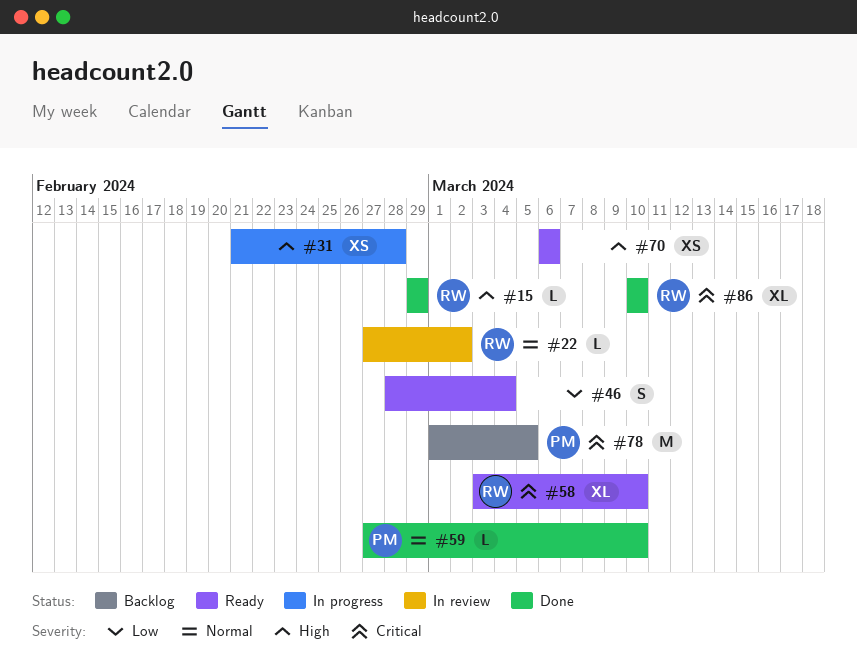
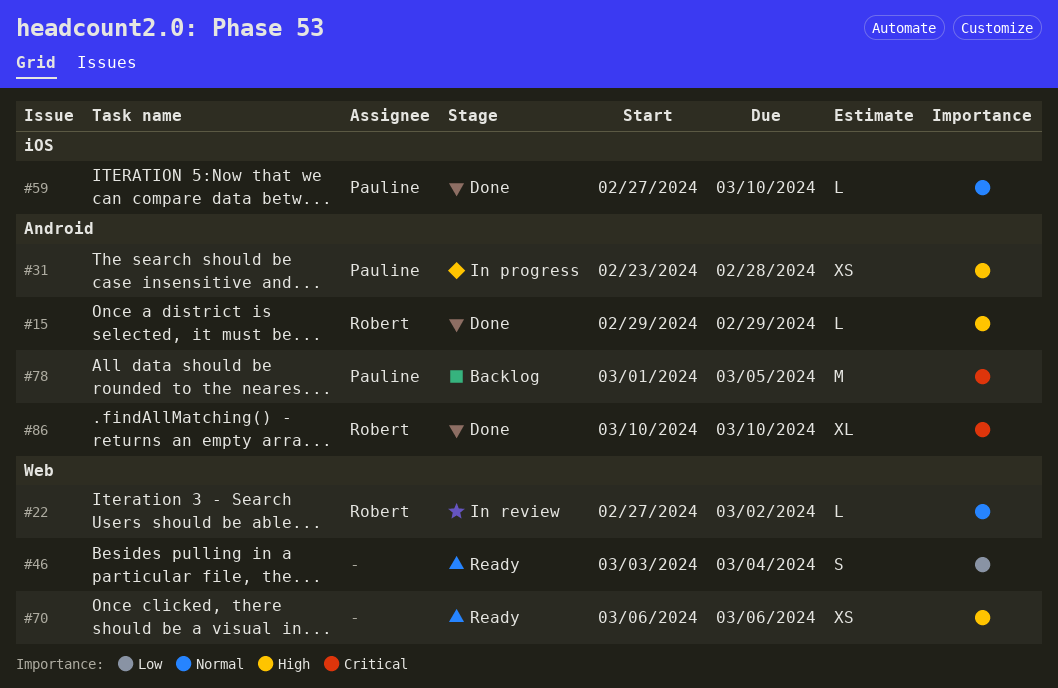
#31, owner: none -> Pauline
#31, start: Feb 21 -> Feb 23
#46, start: Feb 28 -> Mar 3
#58: present -> none

